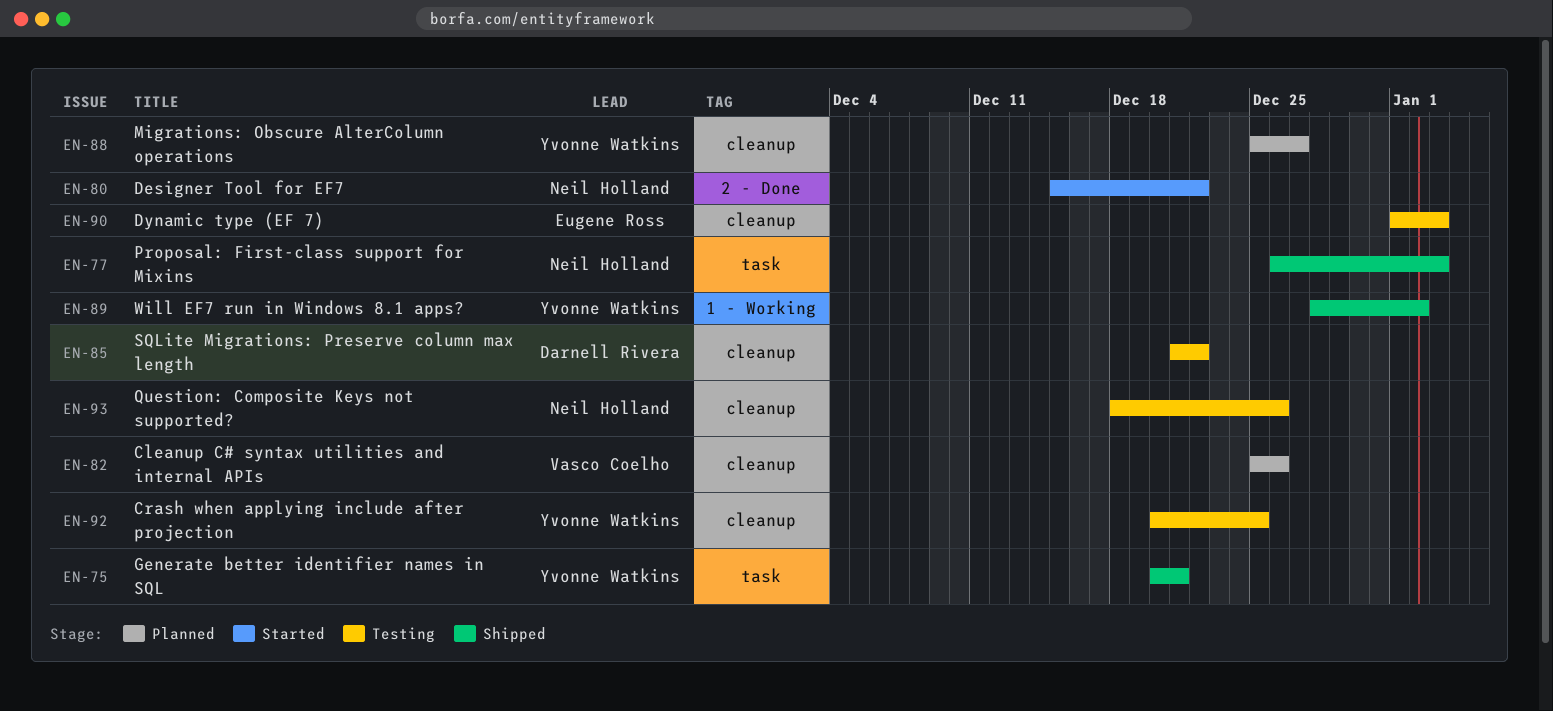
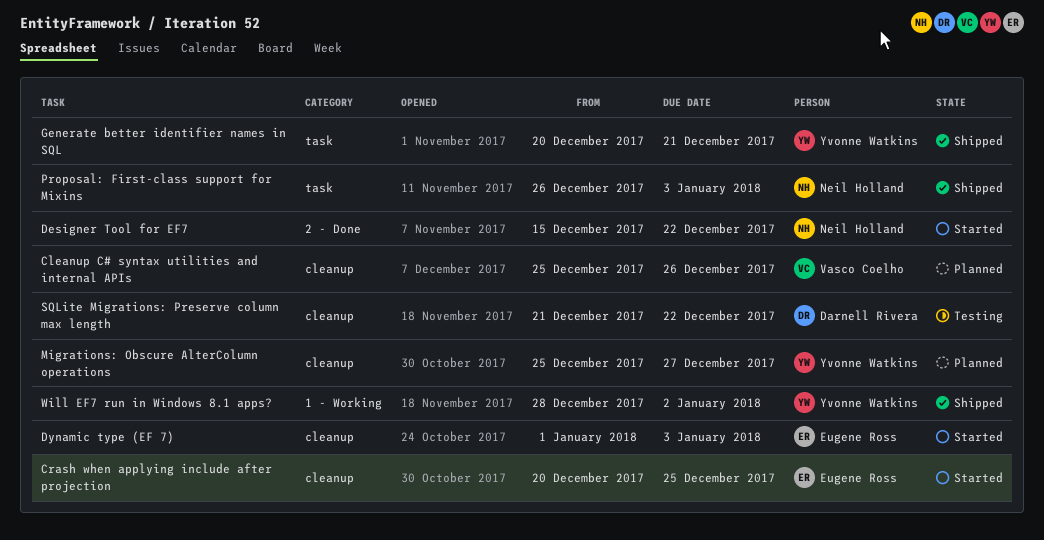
Crash when applying include after projection, status: Testing -> Started
Crash when applying include after projection, owner: Yvonne Watkins -> Eugene Ross
Dynamic type (EF 7), status: Testing -> Started
Question: Composite Keys not supported?: present -> none

